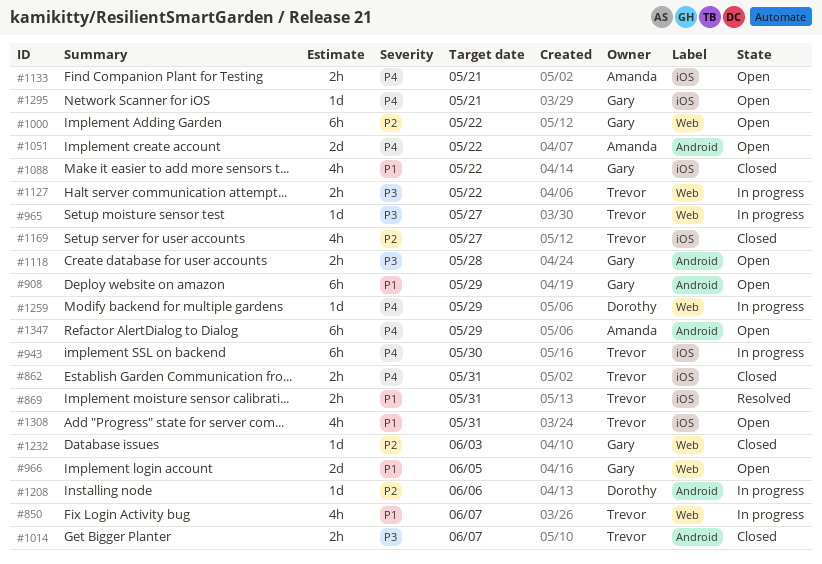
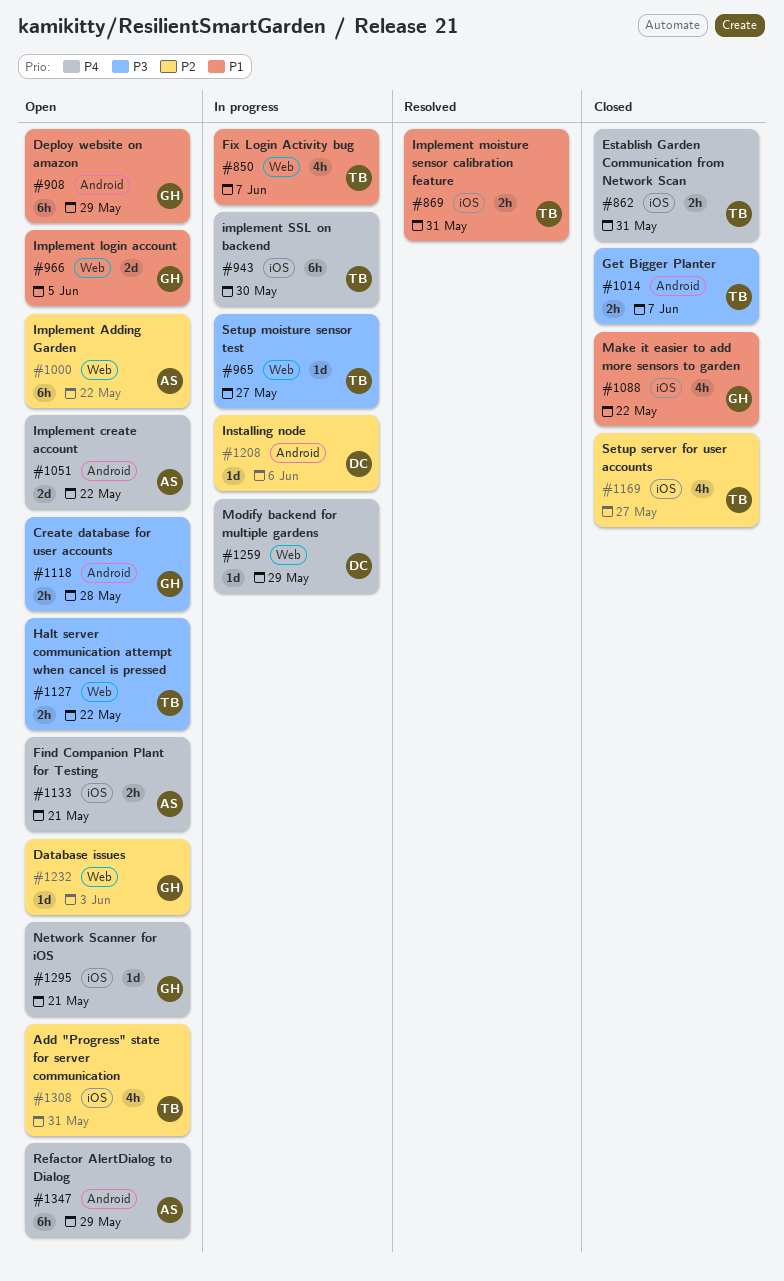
#1000, owner: Gary -> Amanda
#1127, status: In progress -> Open
#1232, status: Closed -> Open
#1308, priority: P1 -> P2

